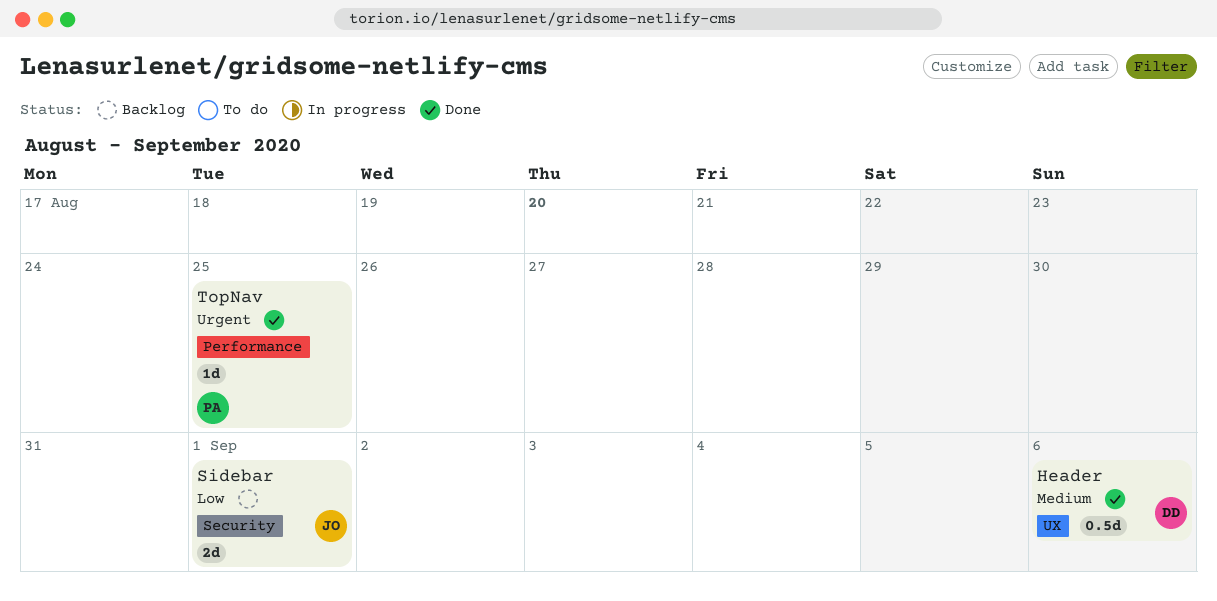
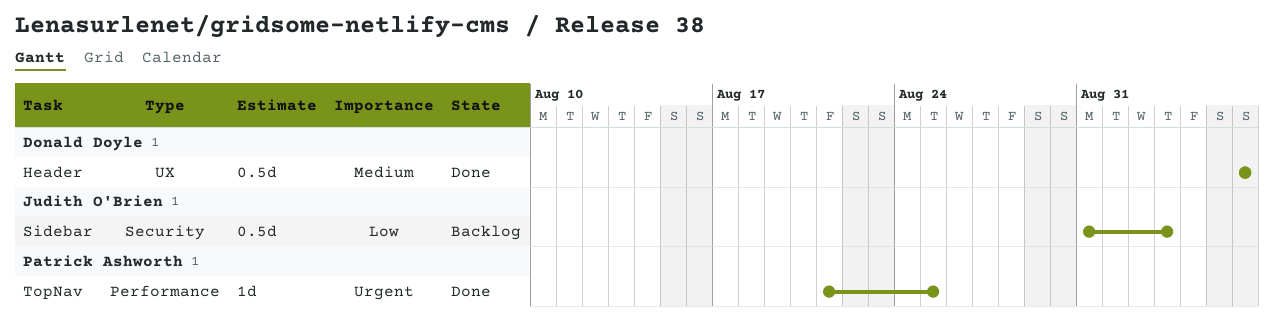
Sidebar, estimate: 2d -> 0.5d
Sidebar, due: Sep 1 -> Sep 3

